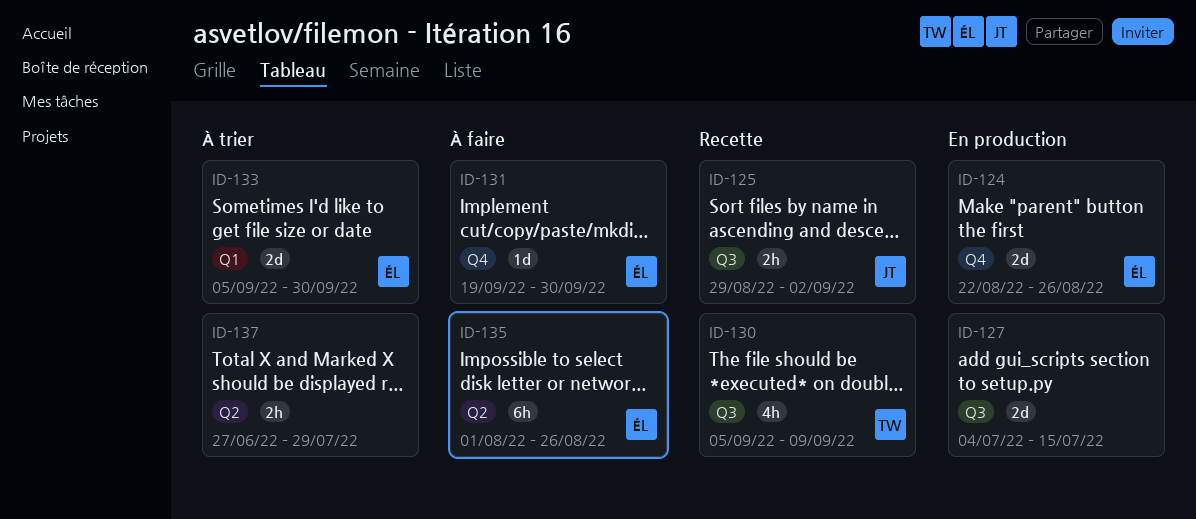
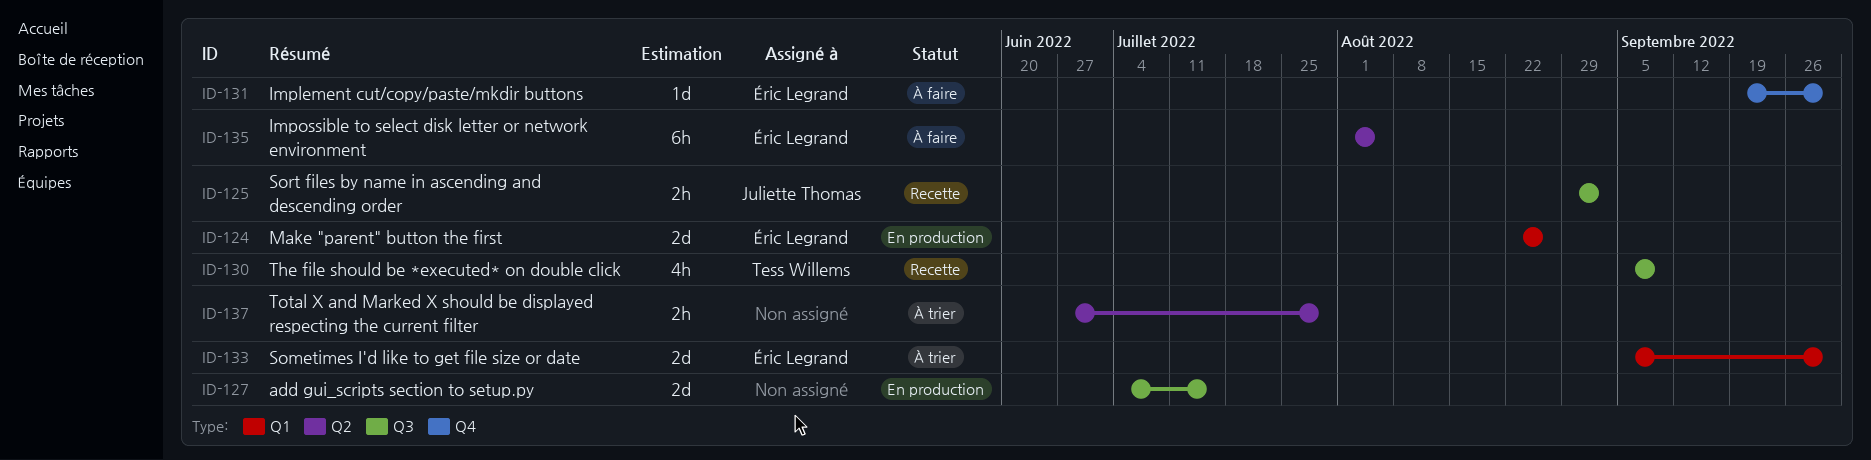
ID-124, label: Q4 -> Q1
ID-135, due: Aug 26 -> Aug 5

